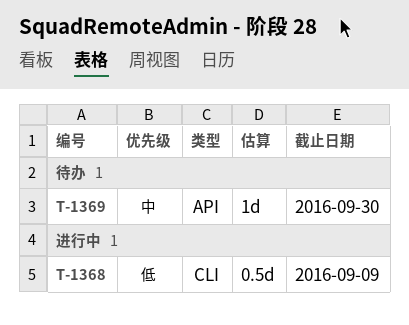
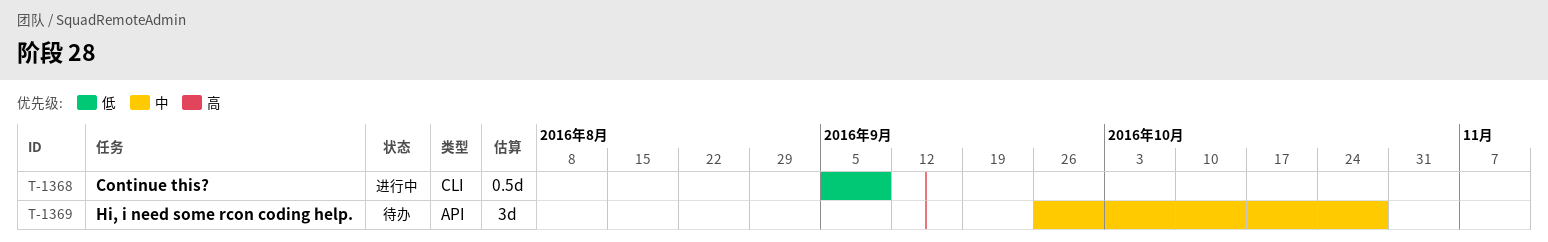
T-1369, estimate: 1d -> 3d
T-1369, due: Sep 30 -> Oct 28

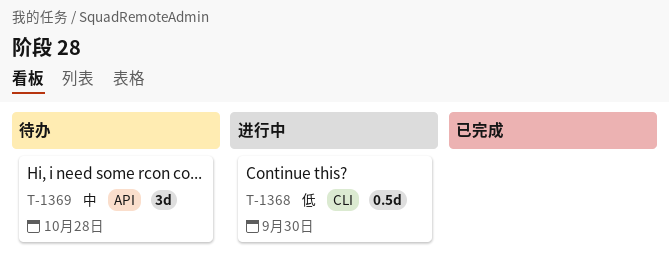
T-1368, due: Sep 9 -> Sep 30

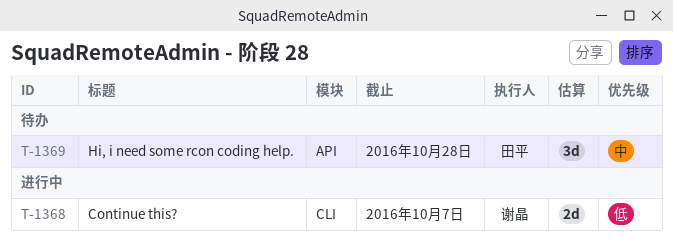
T-1368, estimate: 0.5d -> 2d
T-1368, due: Sep 30 -> Oct 7

